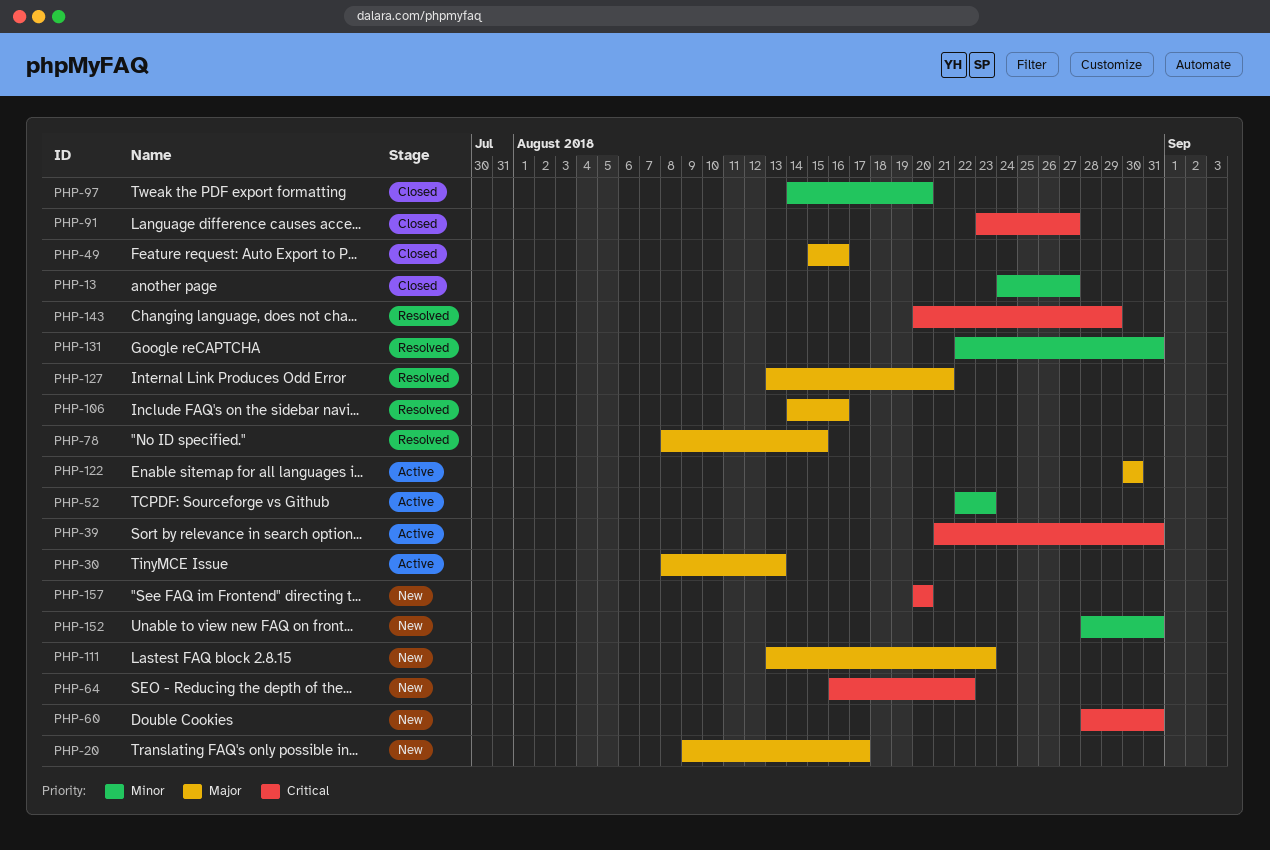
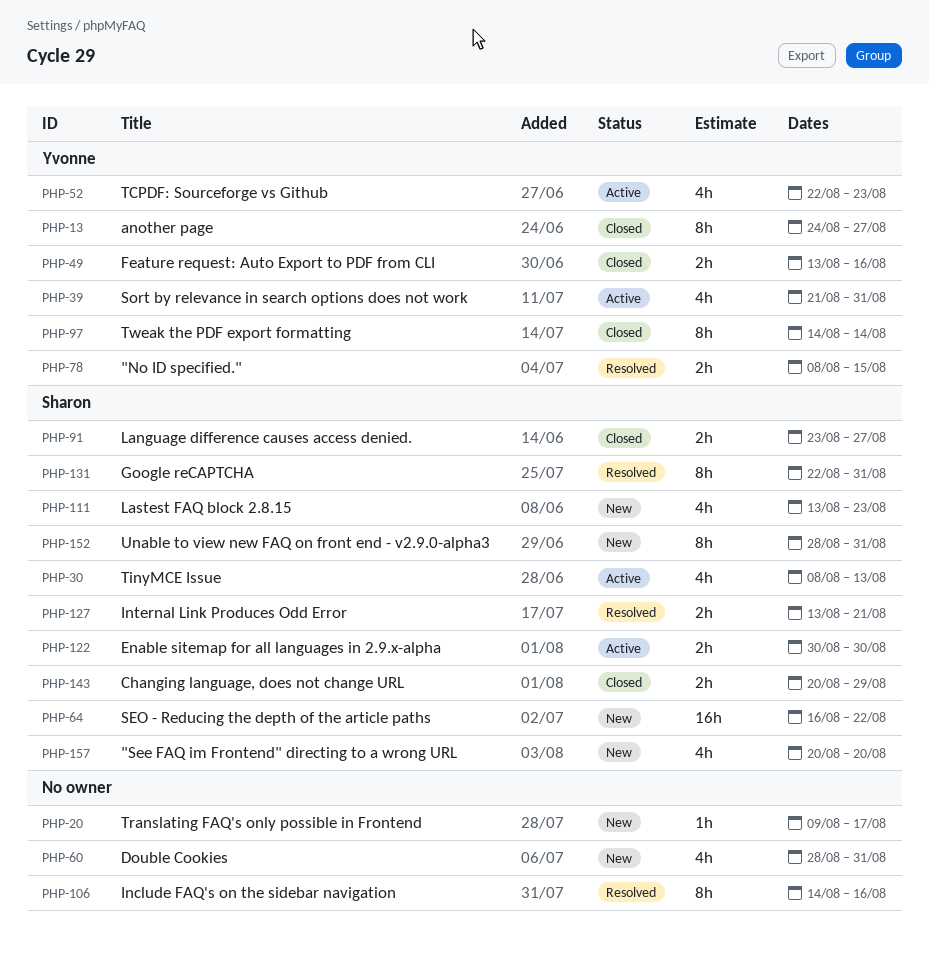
PHP-49, start: Aug 15 -> Aug 13
PHP-97, due: Aug 20 -> Aug 14
PHP-143, status: Resolved -> Closed

